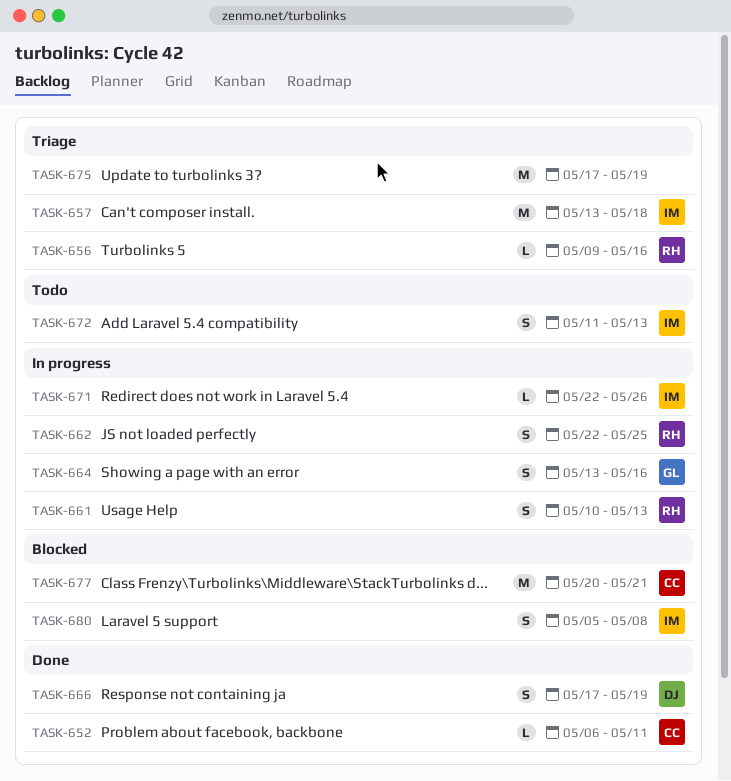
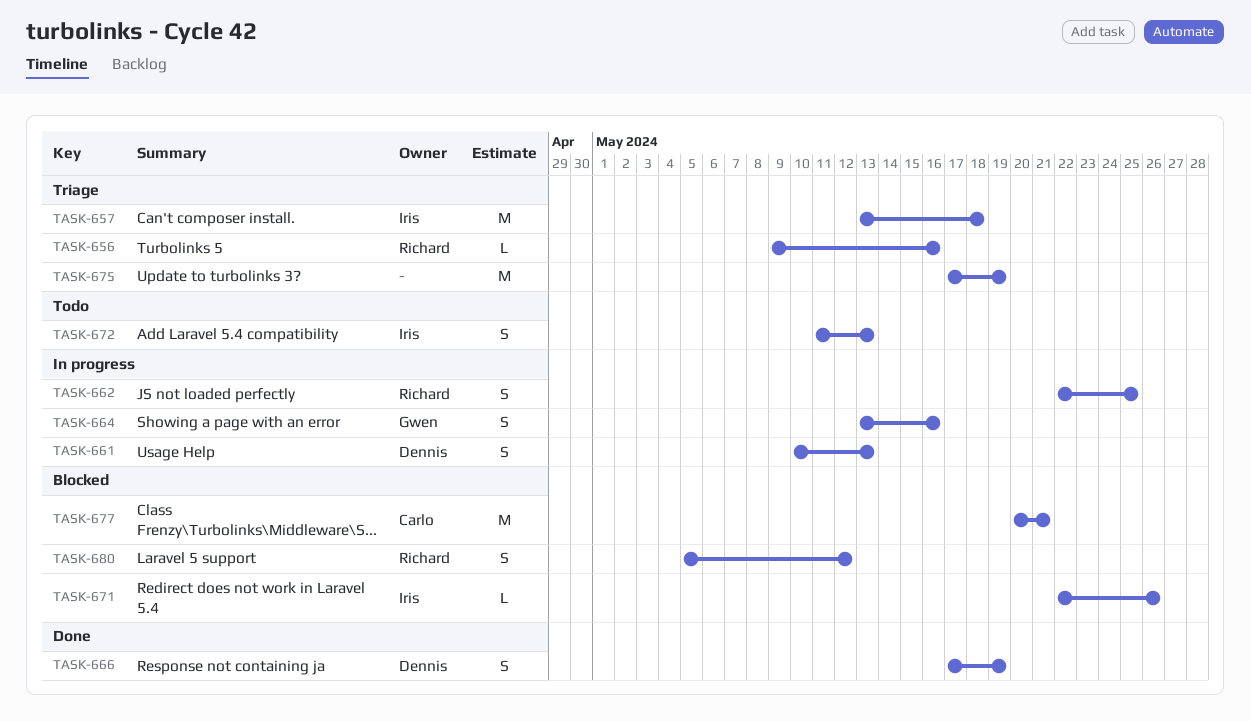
TASK-652: present -> none
TASK-661, owner: Richard -> Dennis
TASK-671, status: In progress -> Blocked
TASK-680, owner: Iris -> Richard
TASK-680, due: May 8 -> May 12

